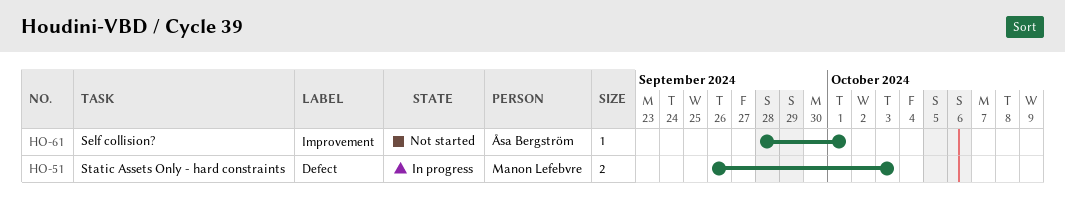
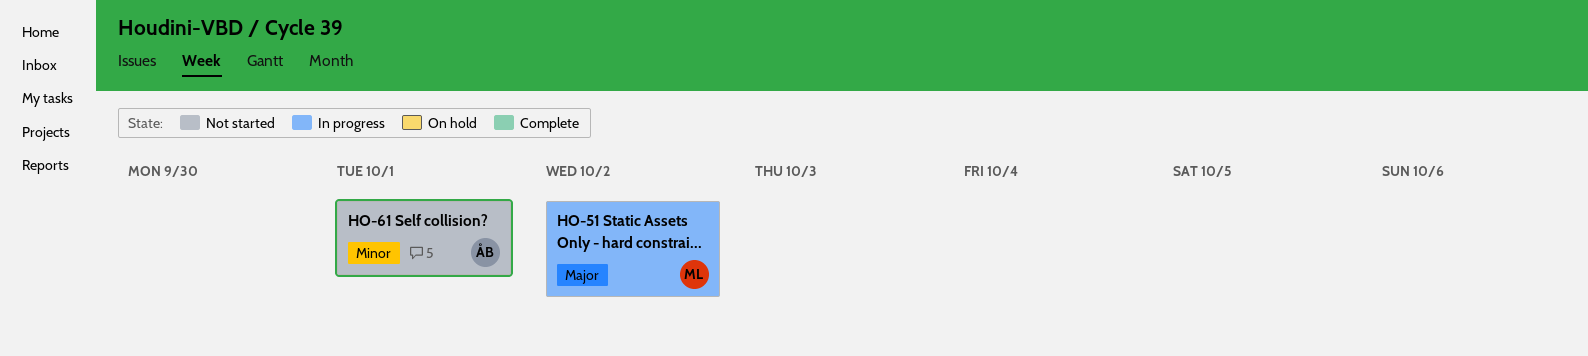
HO-51, due: Oct 3 -> Oct 2

